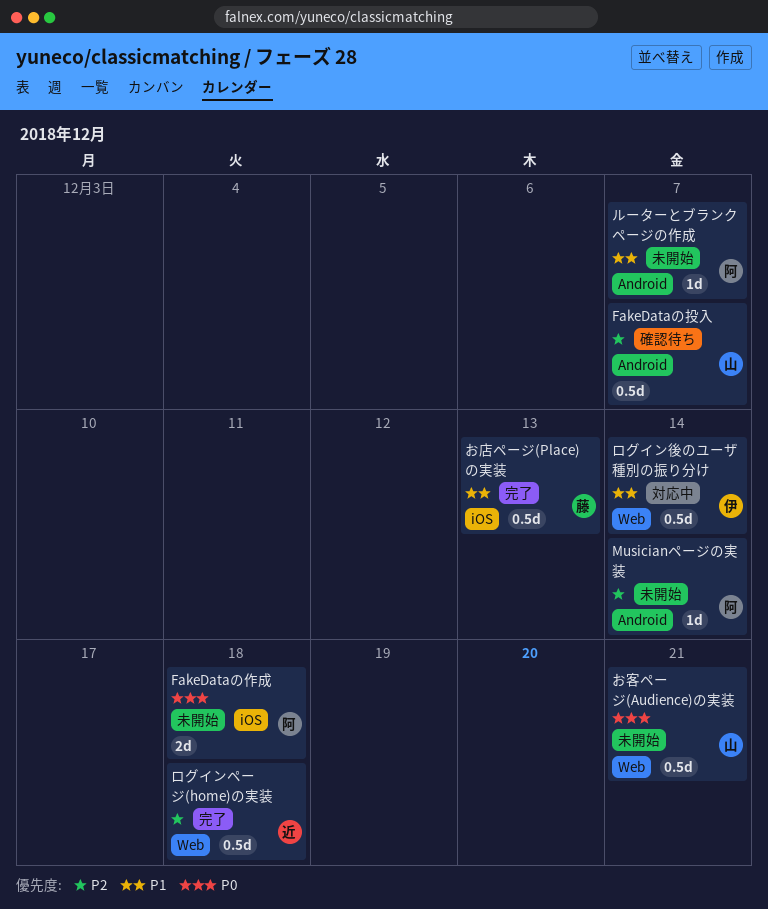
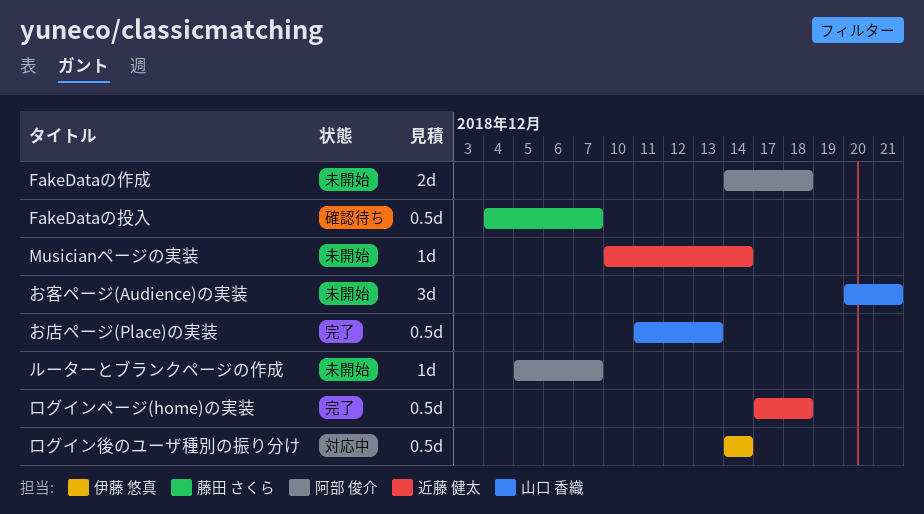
FakeDataの投入, owner: 山口 香織 -> 藤田 さくら
Musicianページの実装, owner: 阿部 俊介 -> 近藤 健太
お客ページ(Audience)の実装, estimate: 0.5d -> 3d
お店ページ(Place)の実装, owner: 藤田 さくら -> 山口 香織

